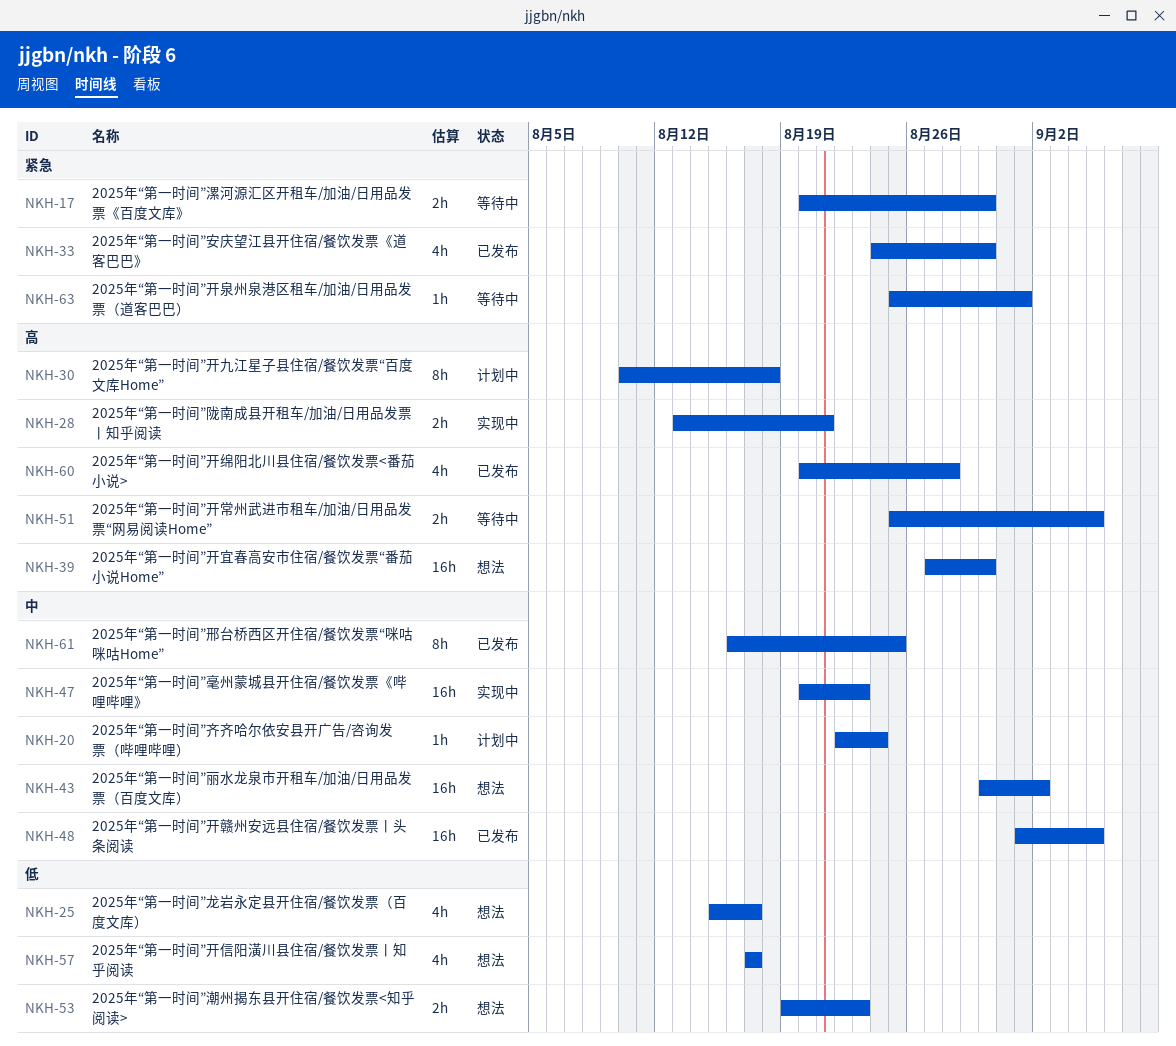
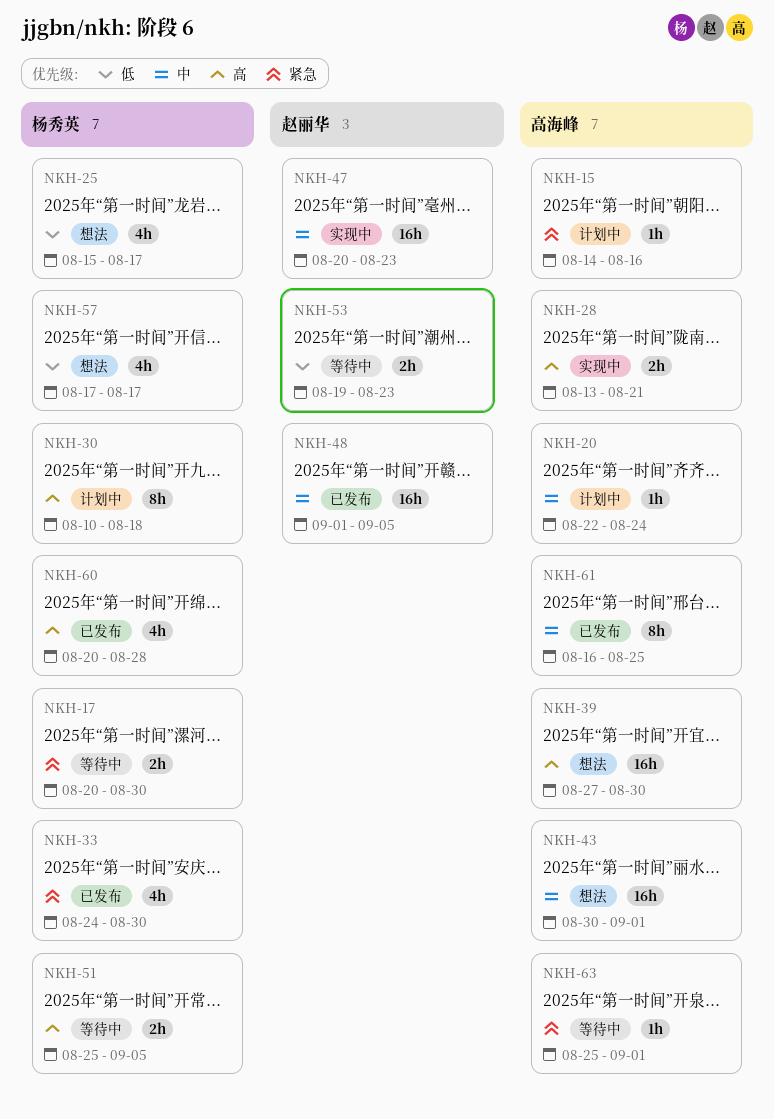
NKH-15: none -> present
NKH-43, due: Sep 2 -> Sep 1
NKH-53, status: 想法 -> 等待中

